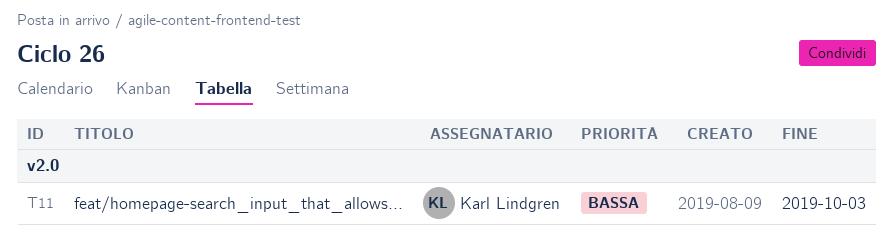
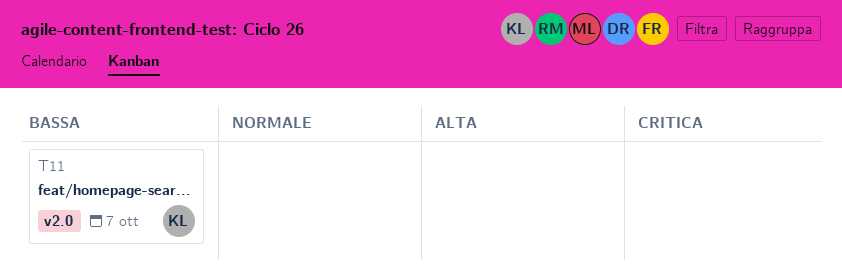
T11, due: Oct 3 -> Oct 7

